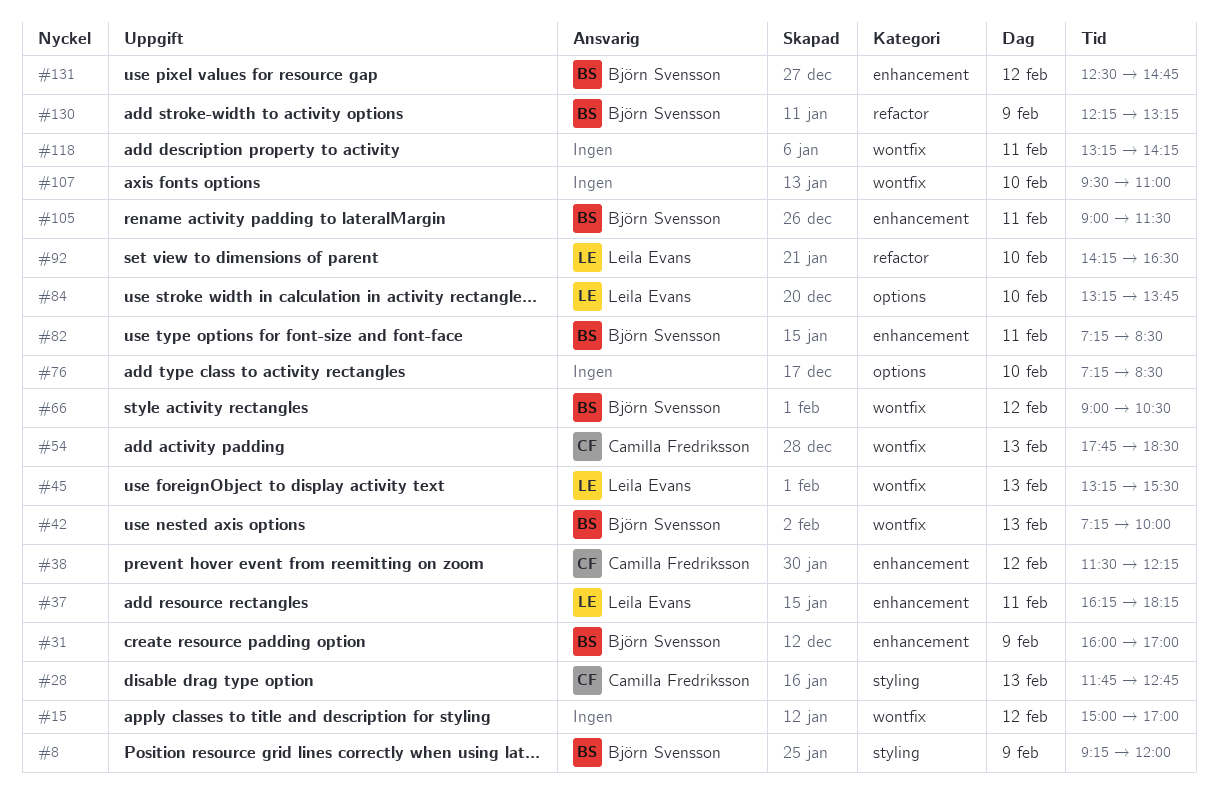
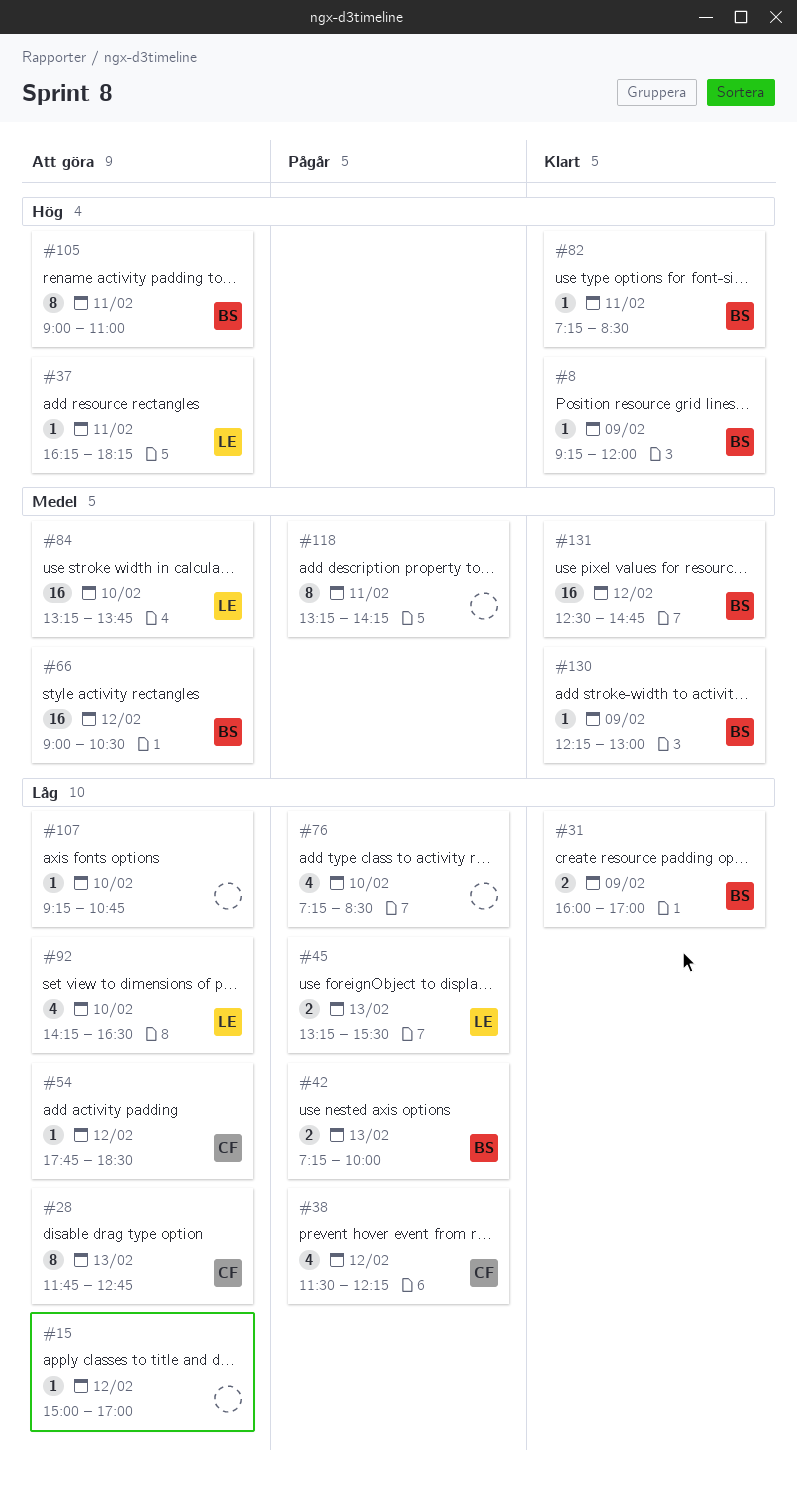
#54, day: Feb 13 -> Feb 12
#105, ends: 11:30 -> 11:00
#107, begins: 09:30 -> 09:15
#107, ends: 11:00 -> 10:45
#130, ends: 13:15 -> 13:00

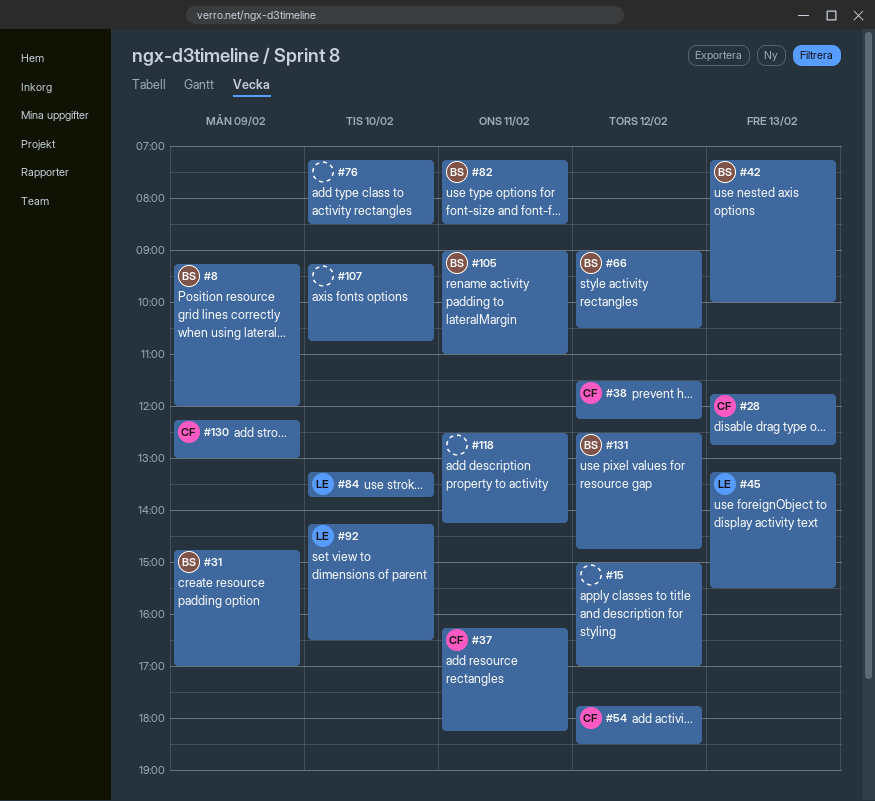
#31, begins: 16:00 -> 14:45
#37, owner: LE -> CF
#118, begins: 13:15 -> 12:30
#130, owner: BS -> CF

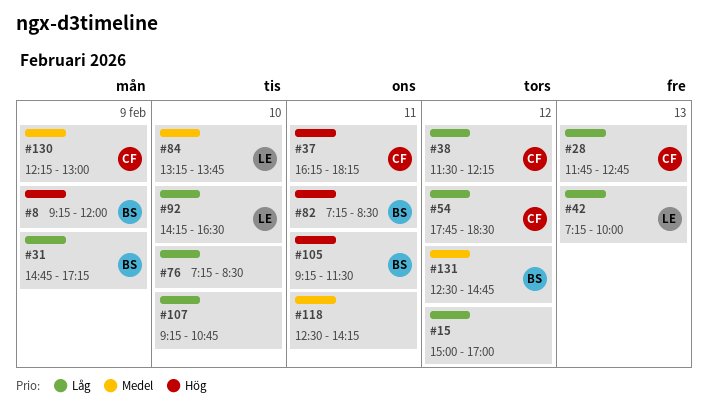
#31, ends: 17:00 -> 17:15
#42, owner: BS -> LE
#45: present -> none
#66: present -> none
#105, begins: 09:00 -> 09:15
#105, ends: 11:00 -> 11:30

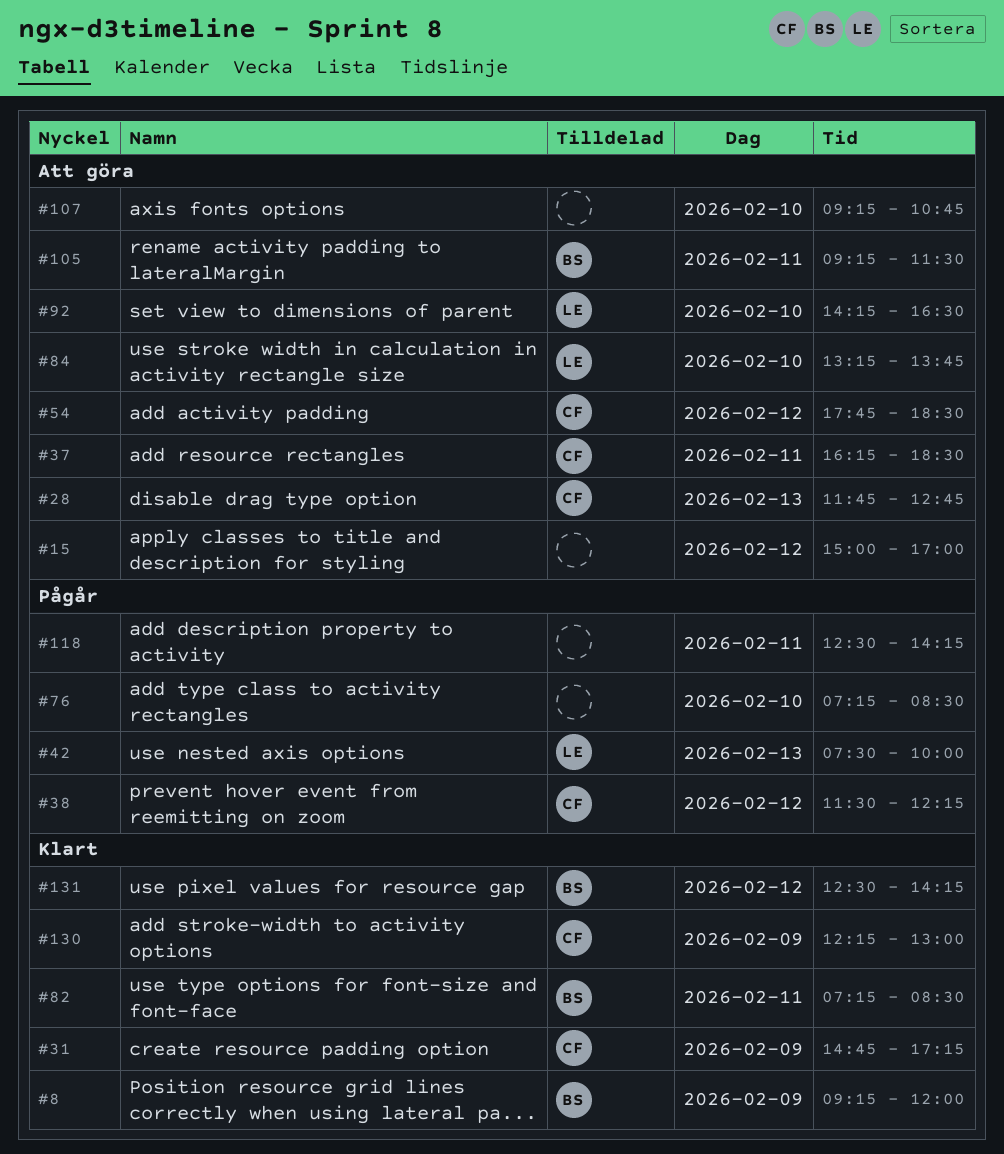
#31, owner: BS -> CF
#37, ends: 18:15 -> 18:30
#42, begins: 07:15 -> 07:30
#131, ends: 14:45 -> 14:15

